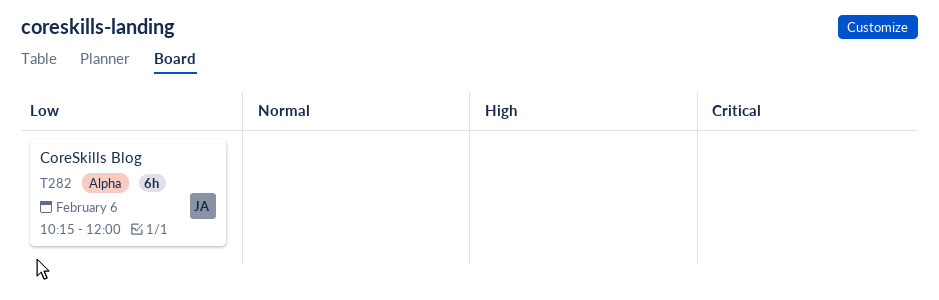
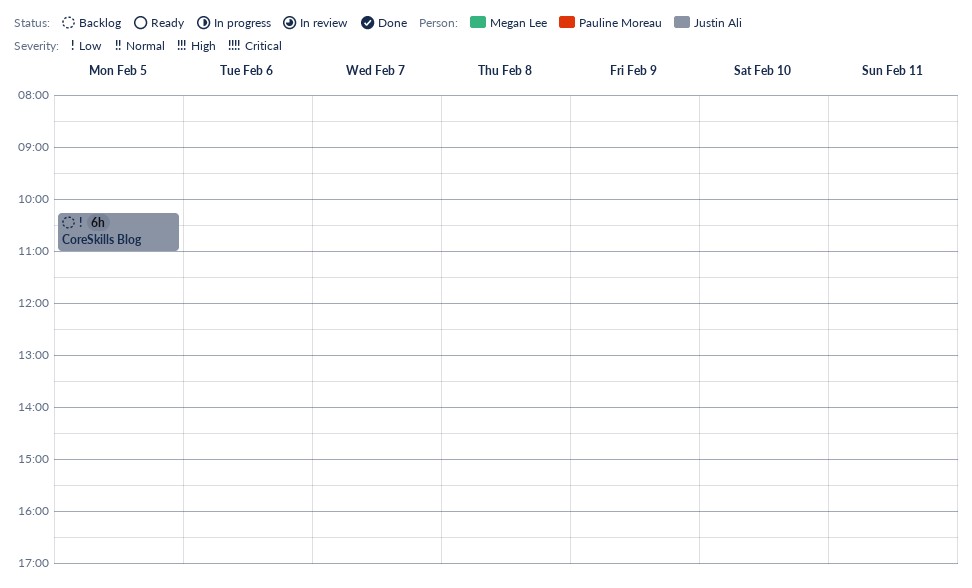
CoreSkills Blog, day: Feb 6 -> Feb 5
CoreSkills Blog, ends: 12:00 -> 11:00

